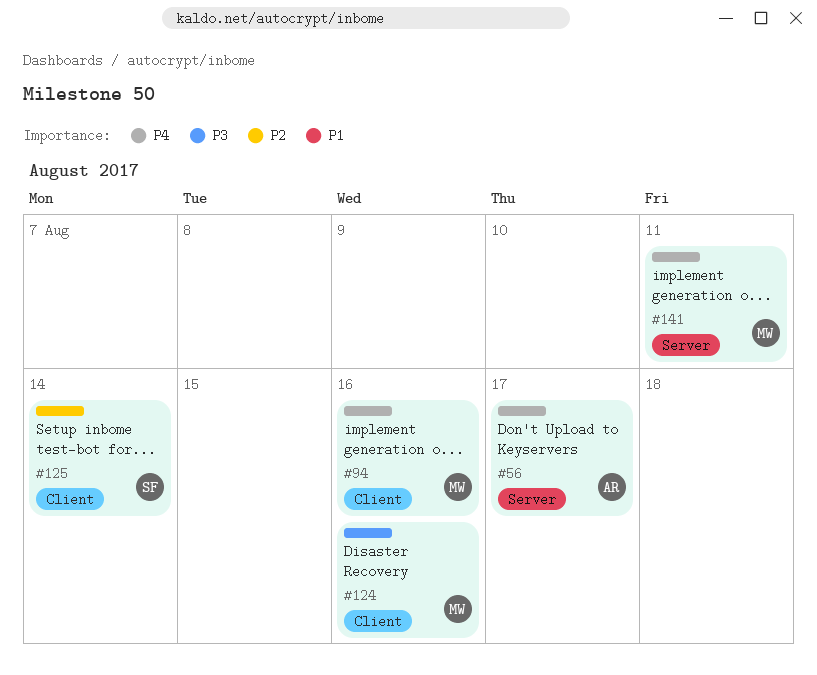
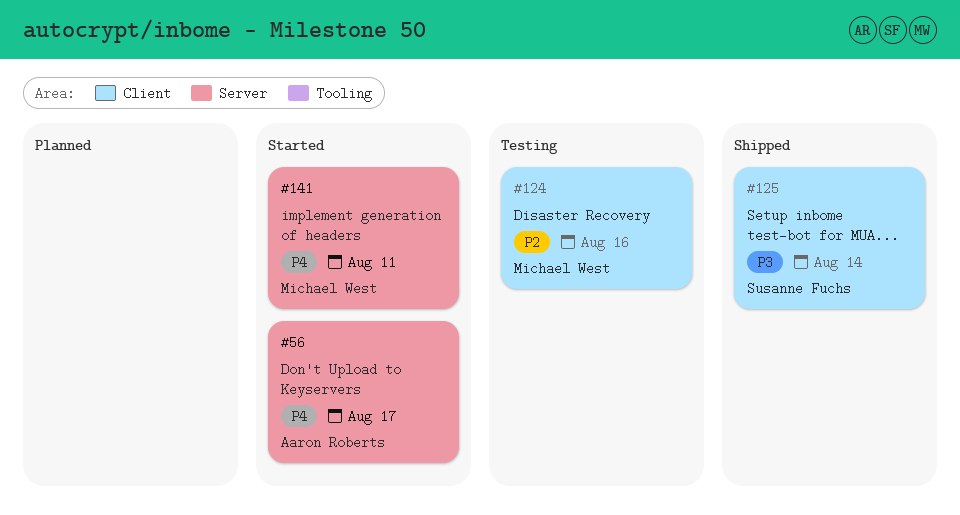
#94: present -> none
#124, priority: P3 -> P2
#125, priority: P2 -> P3

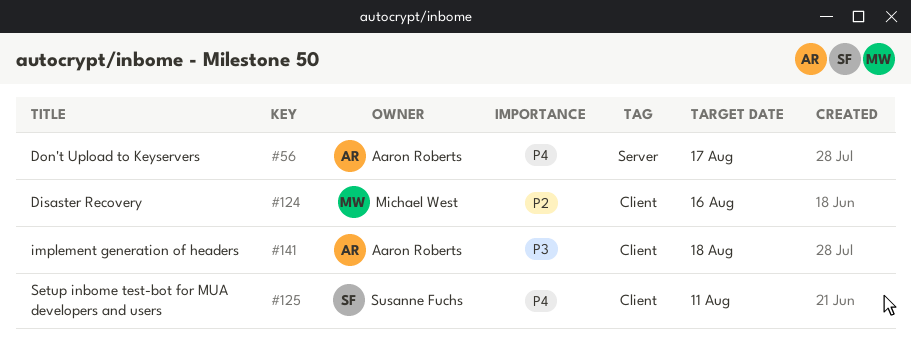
#125, priority: P3 -> P4
#125, due: Aug 14 -> Aug 11
#141, owner: Michael West -> Aaron Roberts
#141, priority: P4 -> P3
#141, label: Server -> Client
#141, due: Aug 11 -> Aug 18

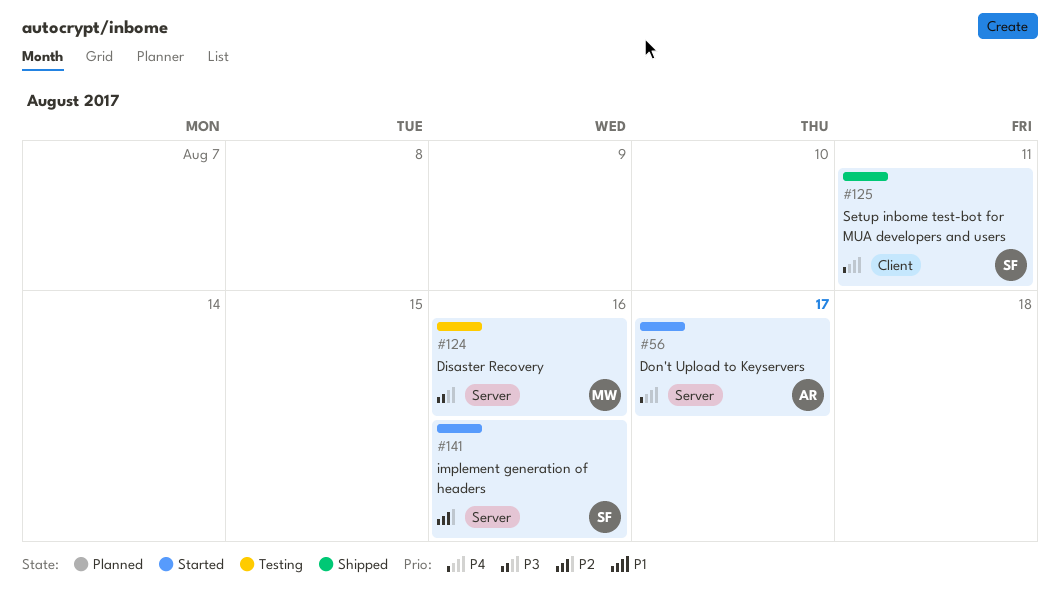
#124, priority: P2 -> P3
#124, label: Client -> Server
#141, owner: Aaron Roberts -> Susanne Fuchs
#141, priority: P3 -> P2
#141, label: Client -> Server
#141, due: Aug 18 -> Aug 16

